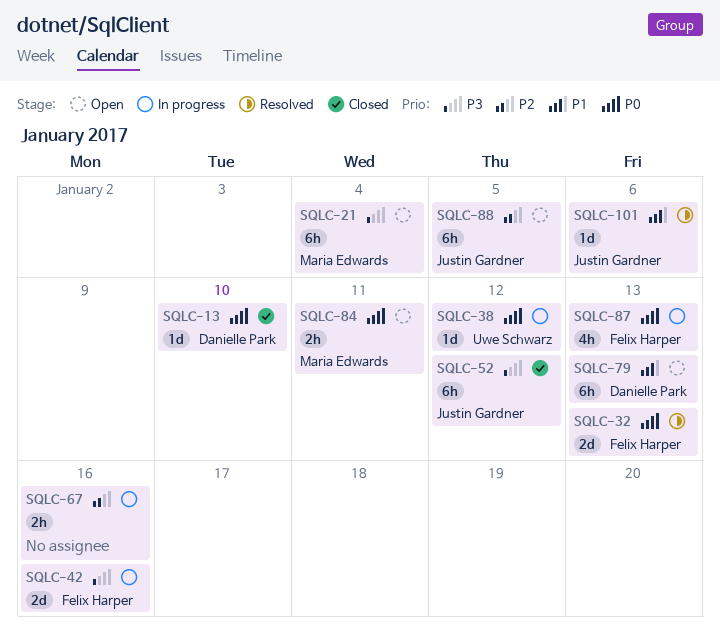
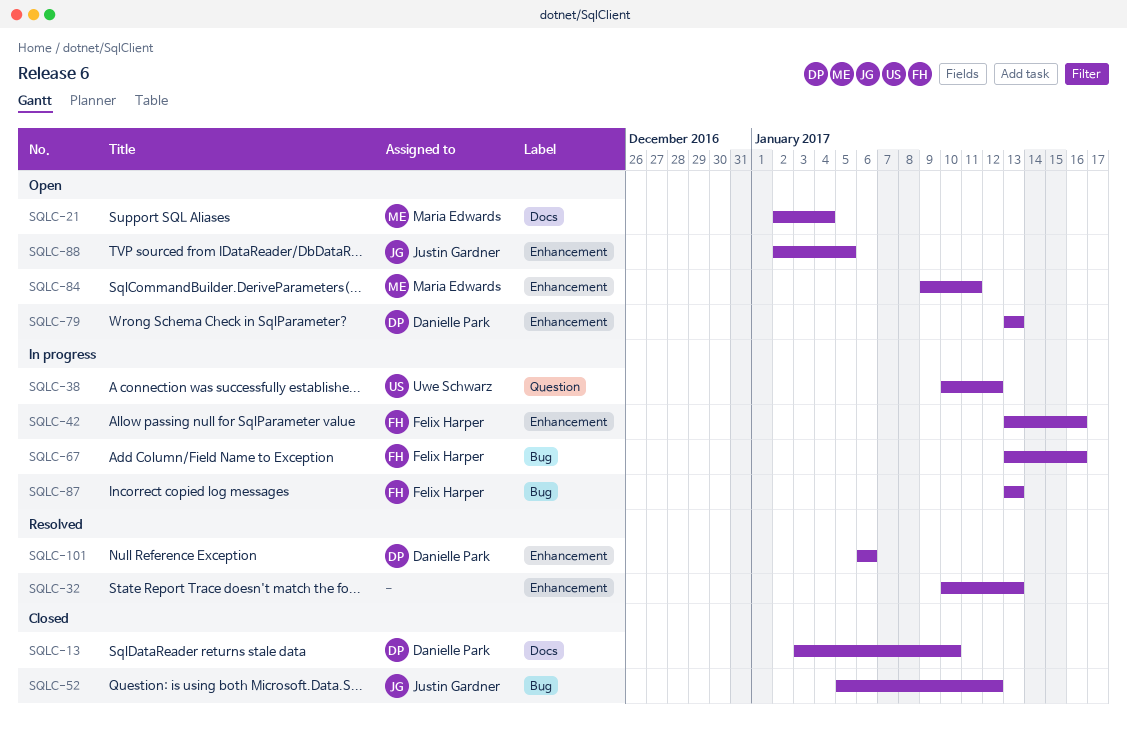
SQLC-32, owner: Felix Harper -> none
SQLC-67, owner: none -> Felix Harper
SQLC-101, owner: Justin Gardner -> Danielle Park

